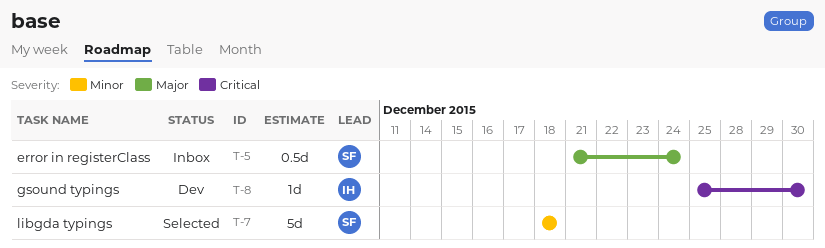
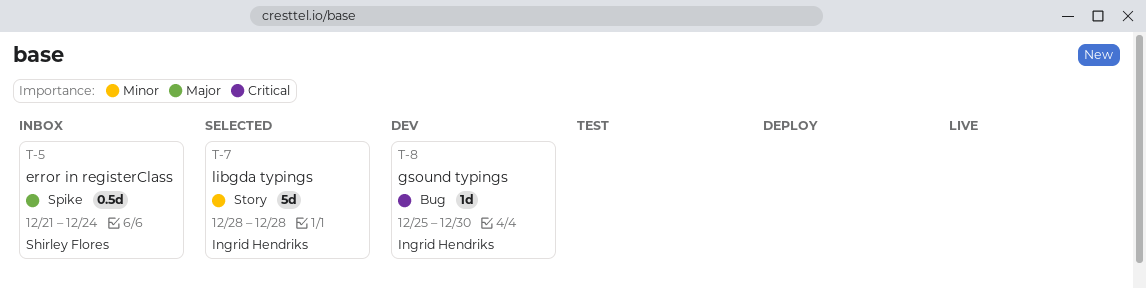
T-7, owner: Shirley Flores -> Ingrid Hendriks
T-7, start: Dec 18 -> Dec 28
T-7, due: Dec 18 -> Dec 28

